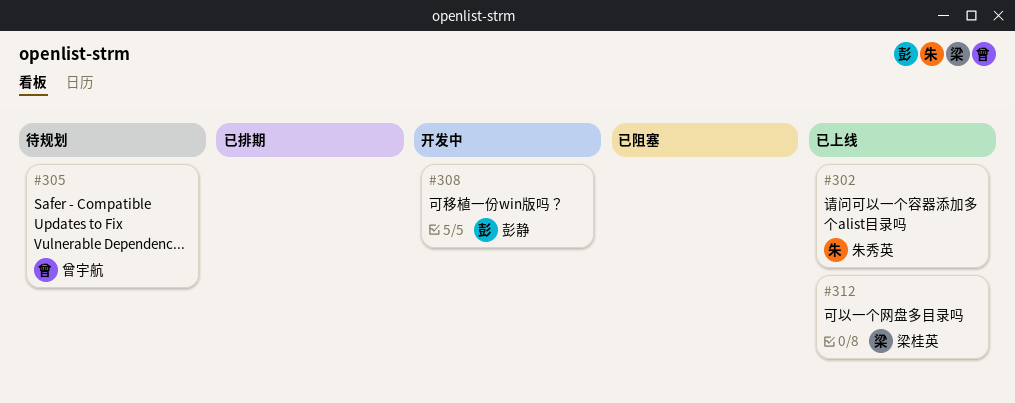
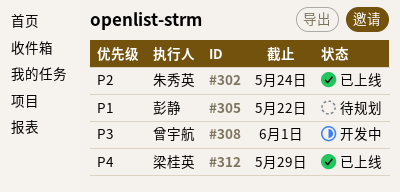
#305, owner: 曾宇航 -> 彭静
#308, owner: 彭静 -> 曾宇航

